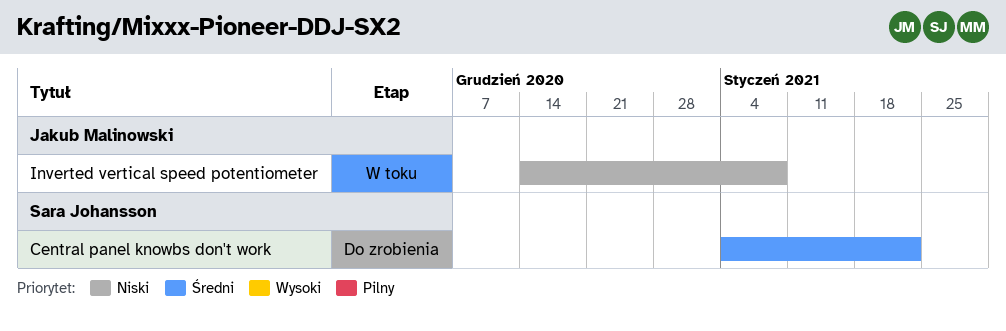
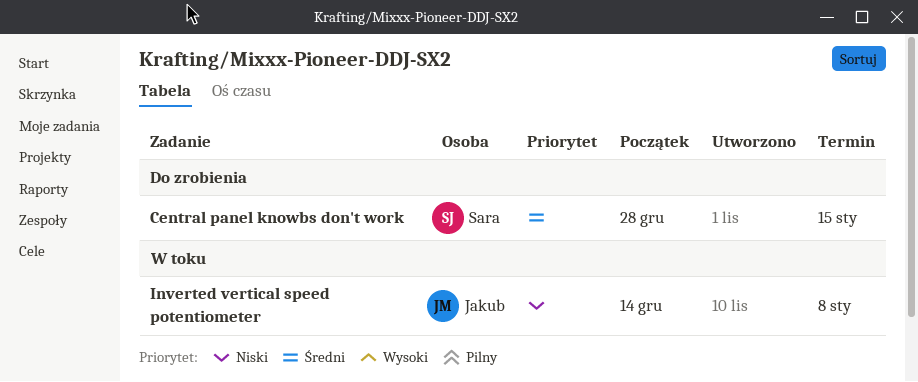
Central panel knowbs don't work, start: Jan 4 -> Dec 28
Central panel knowbs don't work, due: Jan 22 -> Jan 15

